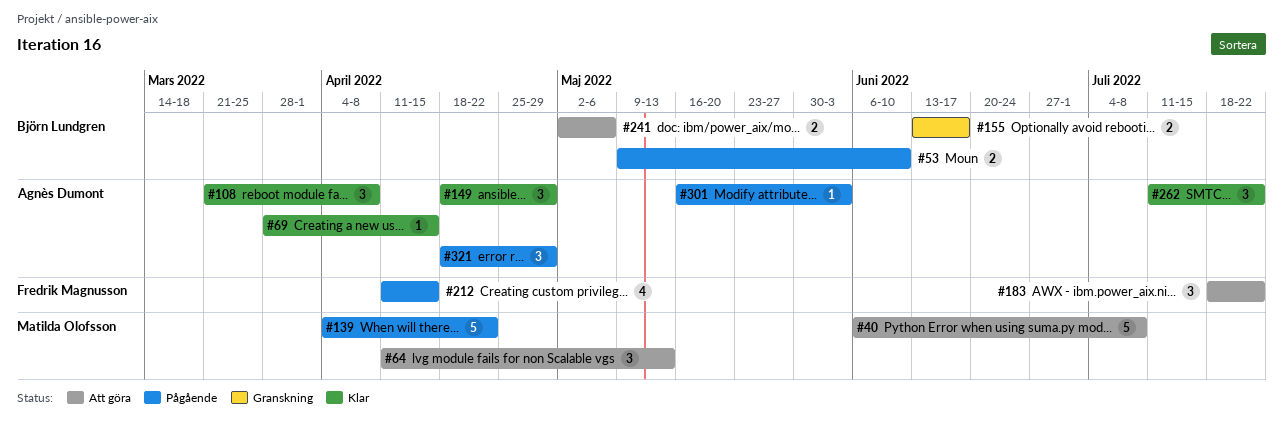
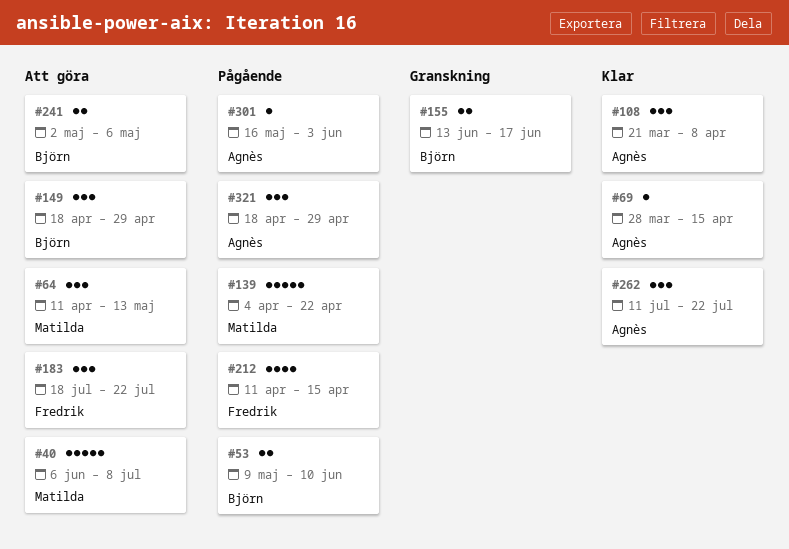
#149, status: Klar -> Att göra
#149, owner: Agnès Dumont -> Björn Lundgren

